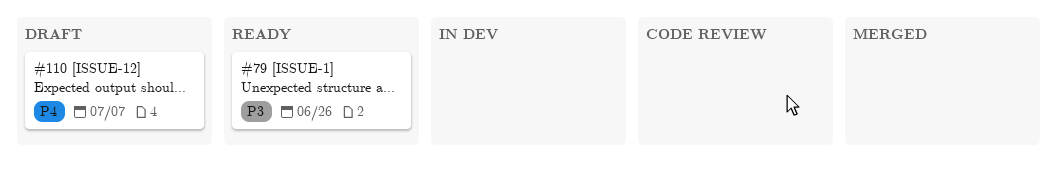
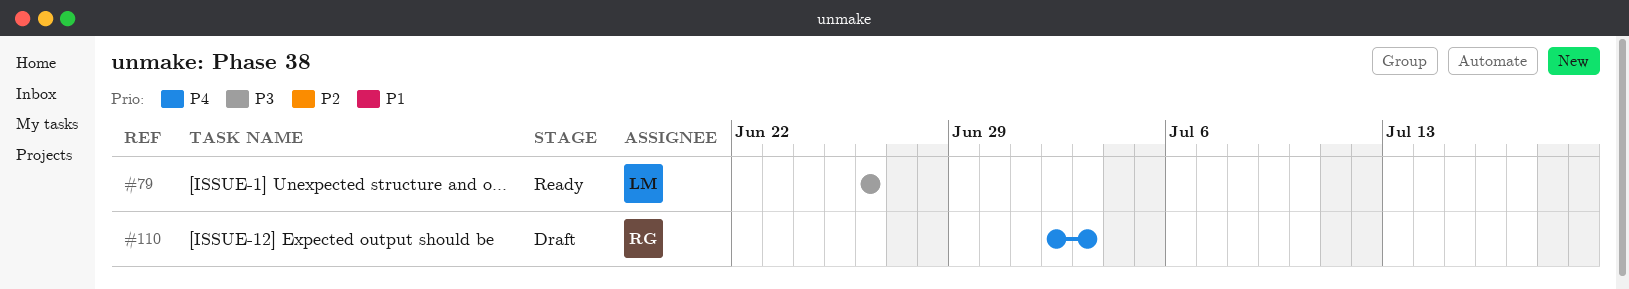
#110, due: Jul 7 -> Jul 3

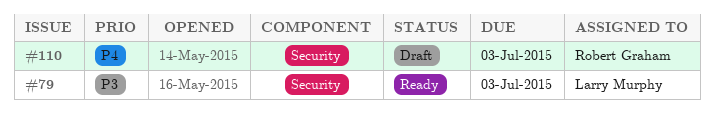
#79, due: Jun 26 -> Jul 3

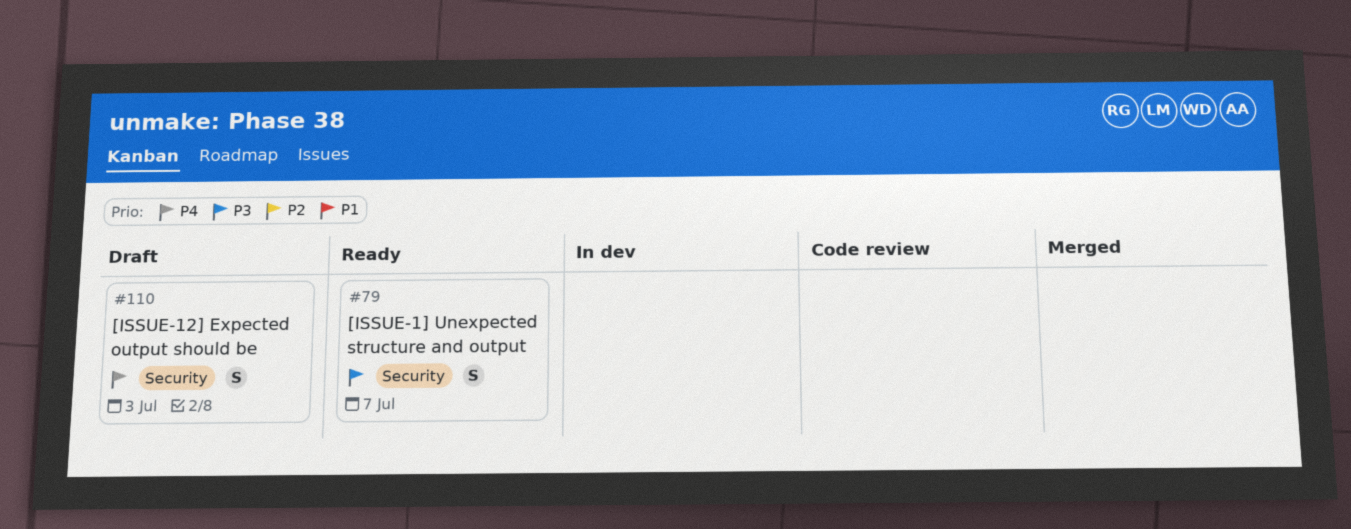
#79, due: Jul 3 -> Jul 7

